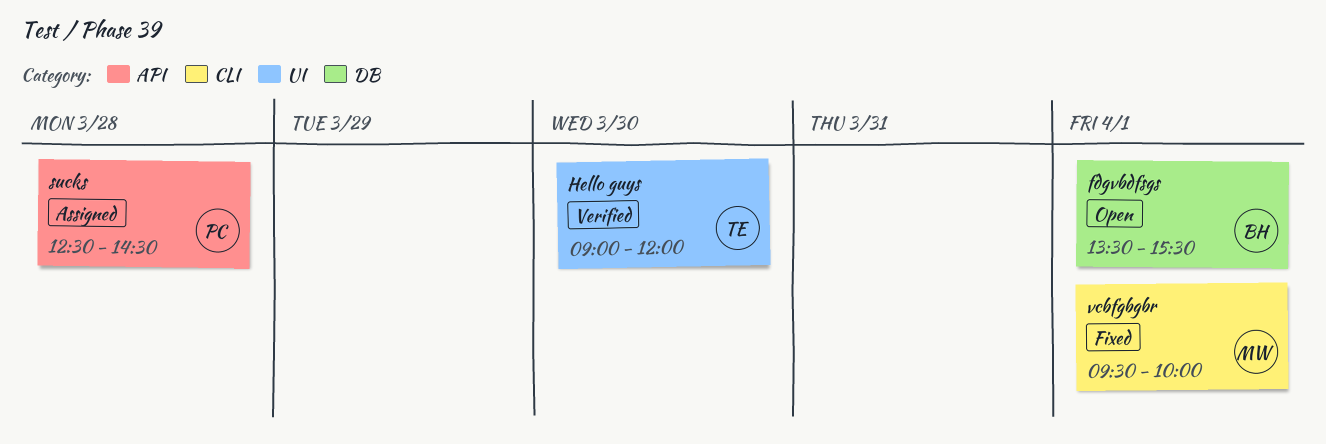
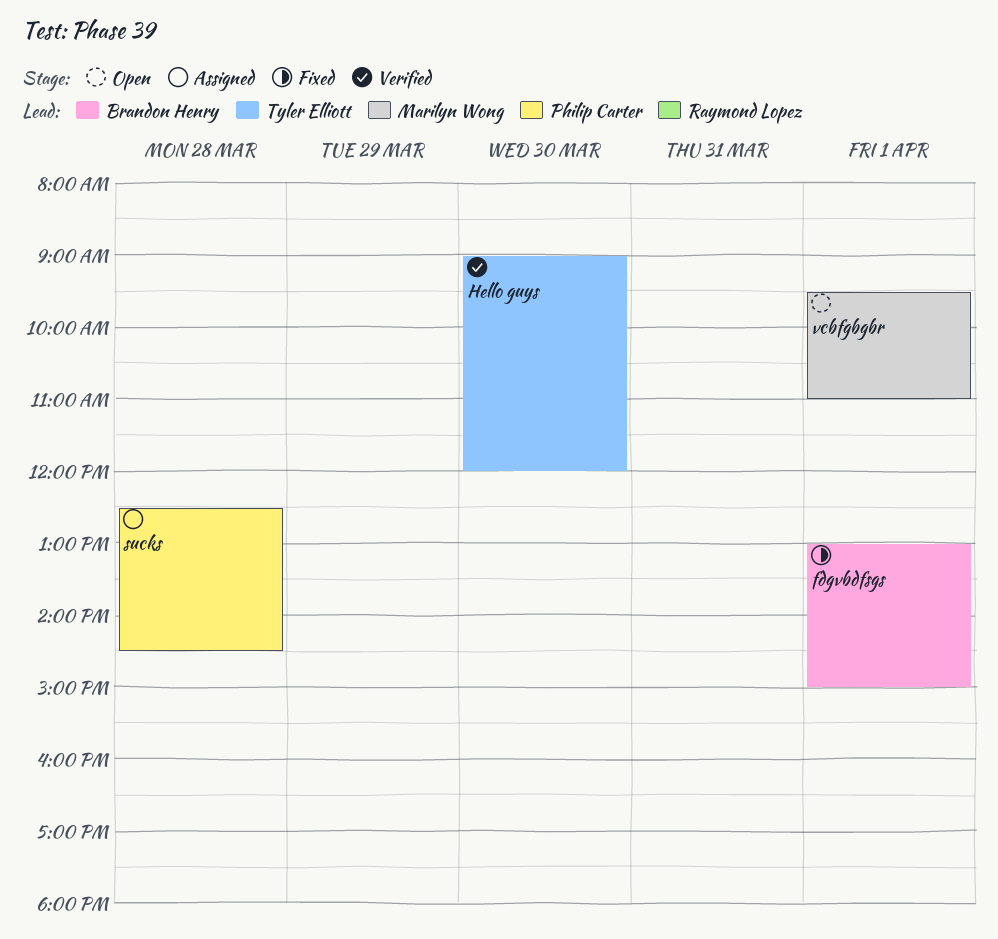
fdgvbdfsgs, status: Open -> Fixed
fdgvbdfsgs, begins: 13:30 -> 13:00
fdgvbdfsgs, ends: 15:30 -> 15:00
vcbfgbgbr, status: Fixed -> Open
vcbfgbgbr, ends: 10:00 -> 11:00

